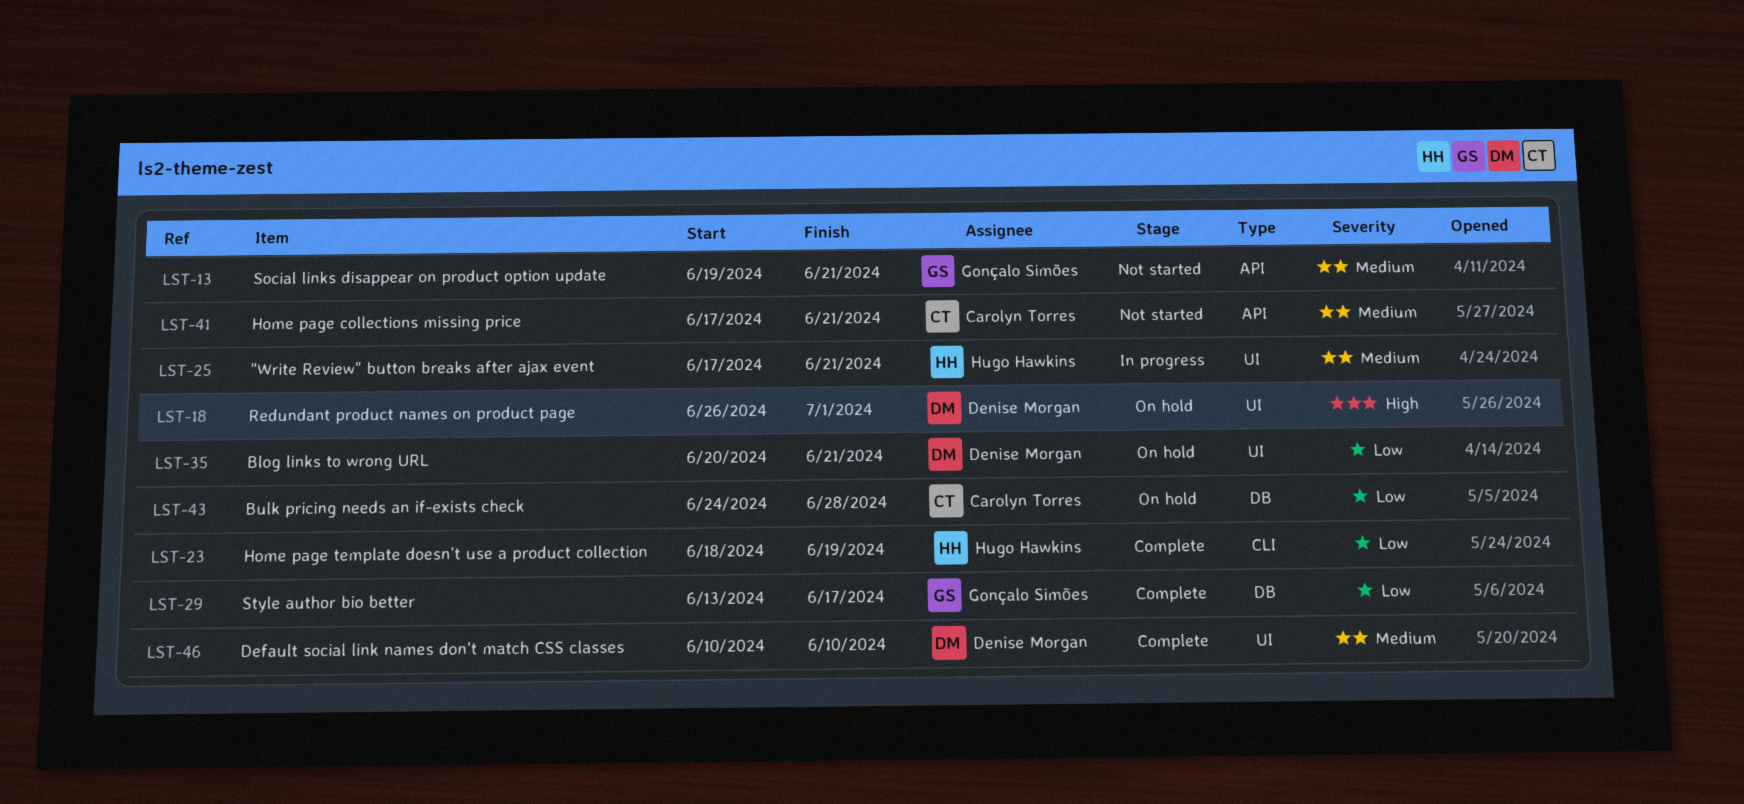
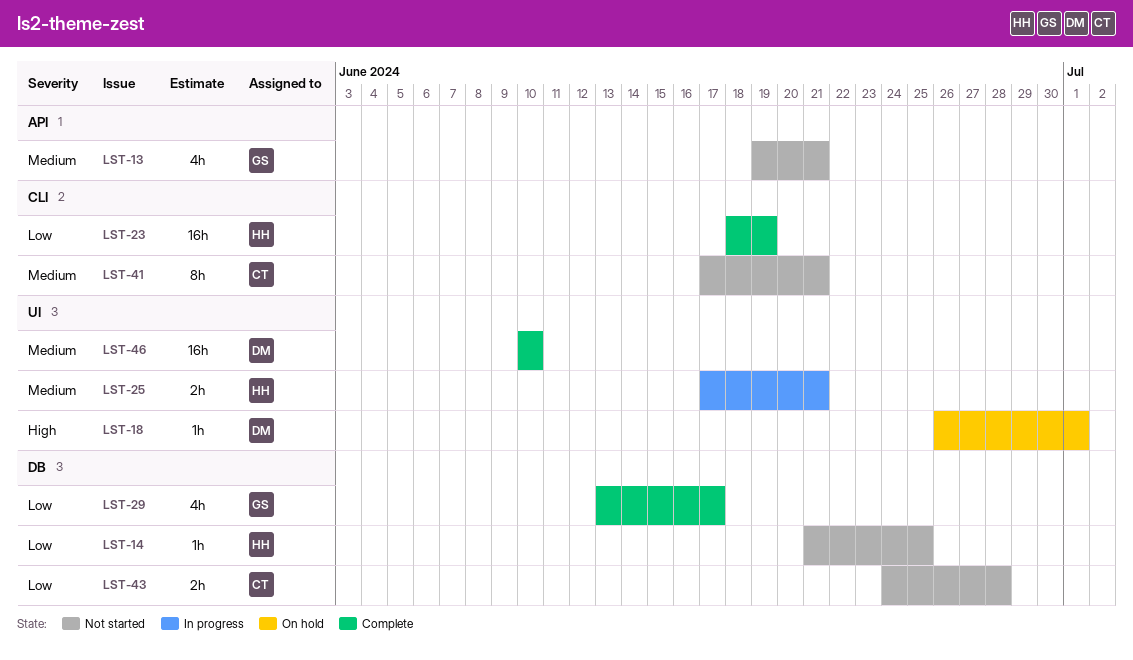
LST-14: none -> present
LST-35: present -> none
LST-41, label: API -> CLI
LST-43, status: On hold -> Not started

